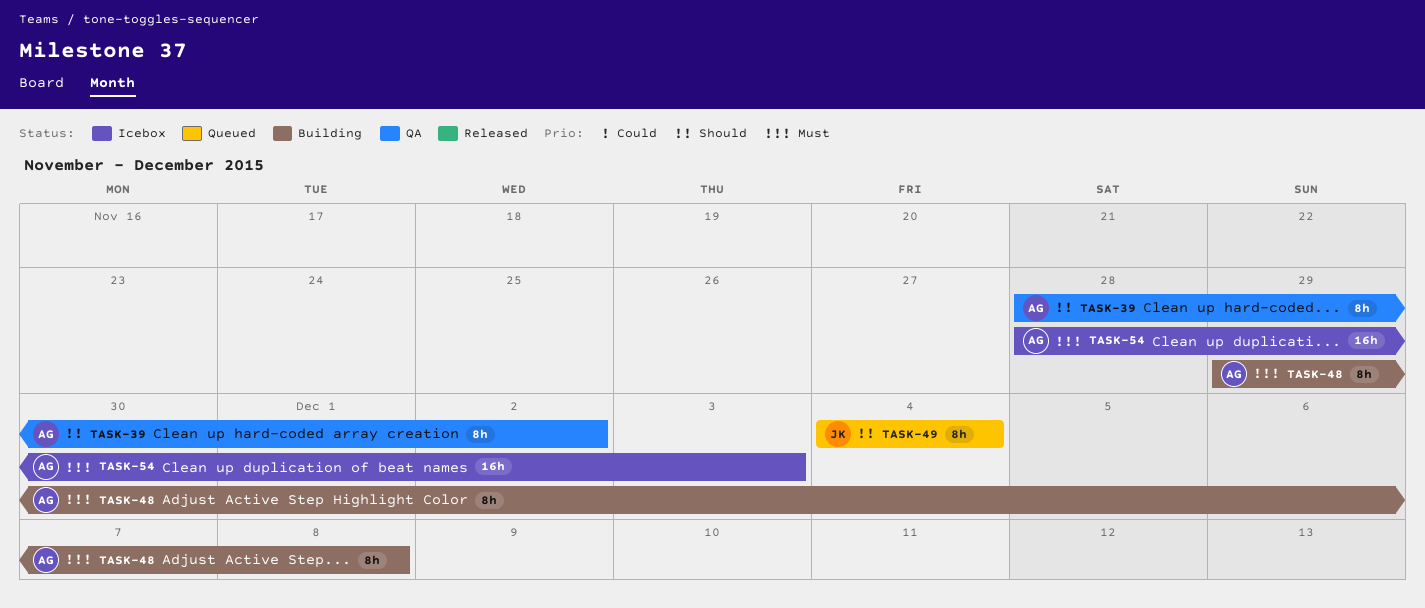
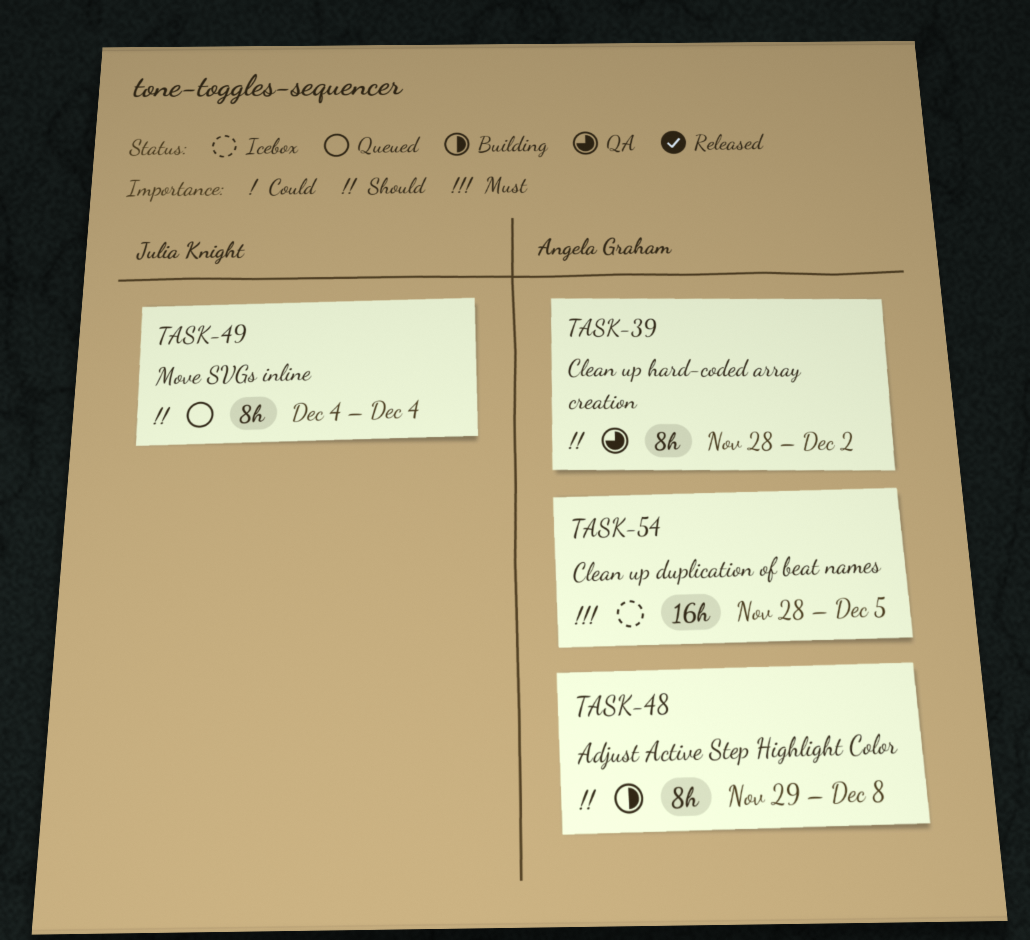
TASK-48, priority: Must -> Should
TASK-54, due: Dec 3 -> Dec 5

